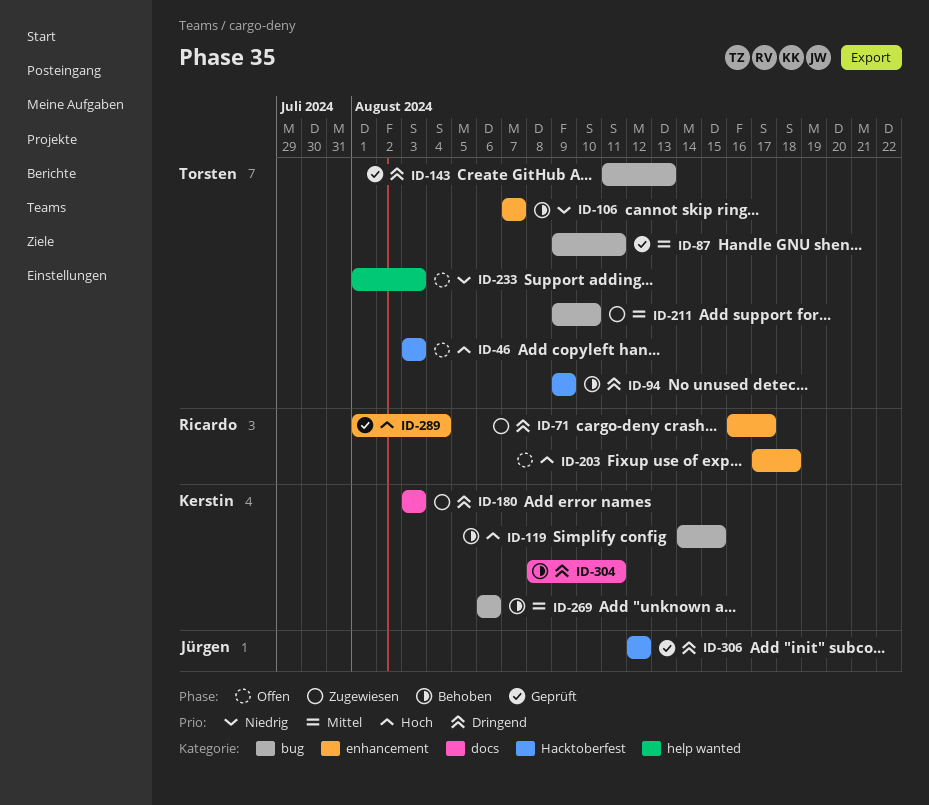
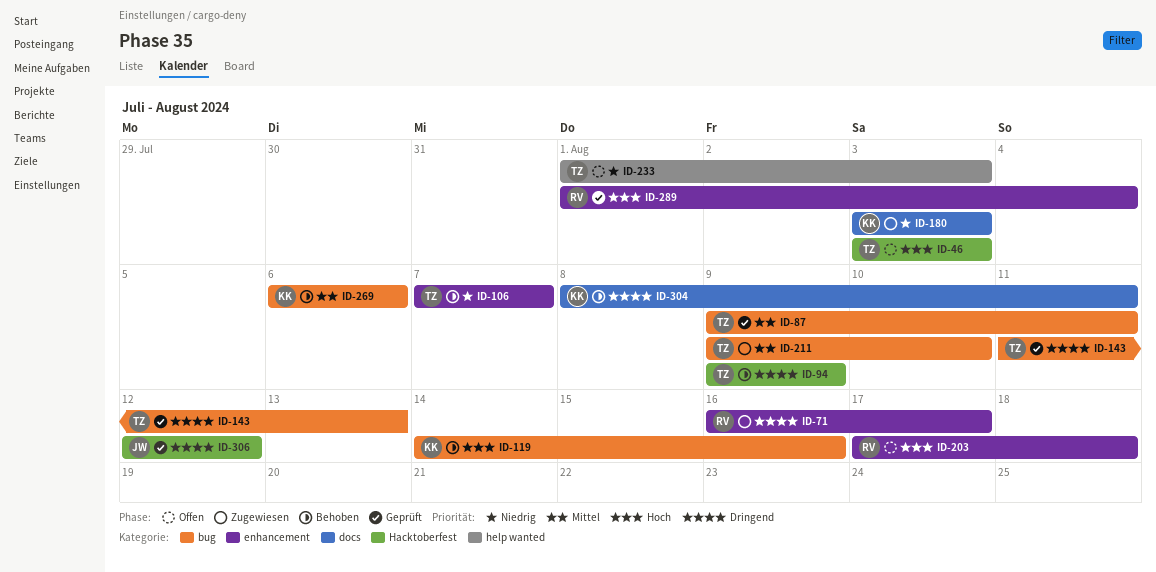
ID-119, due: Aug 15 -> Aug 16
ID-180, priority: Dringend -> Niedrig

